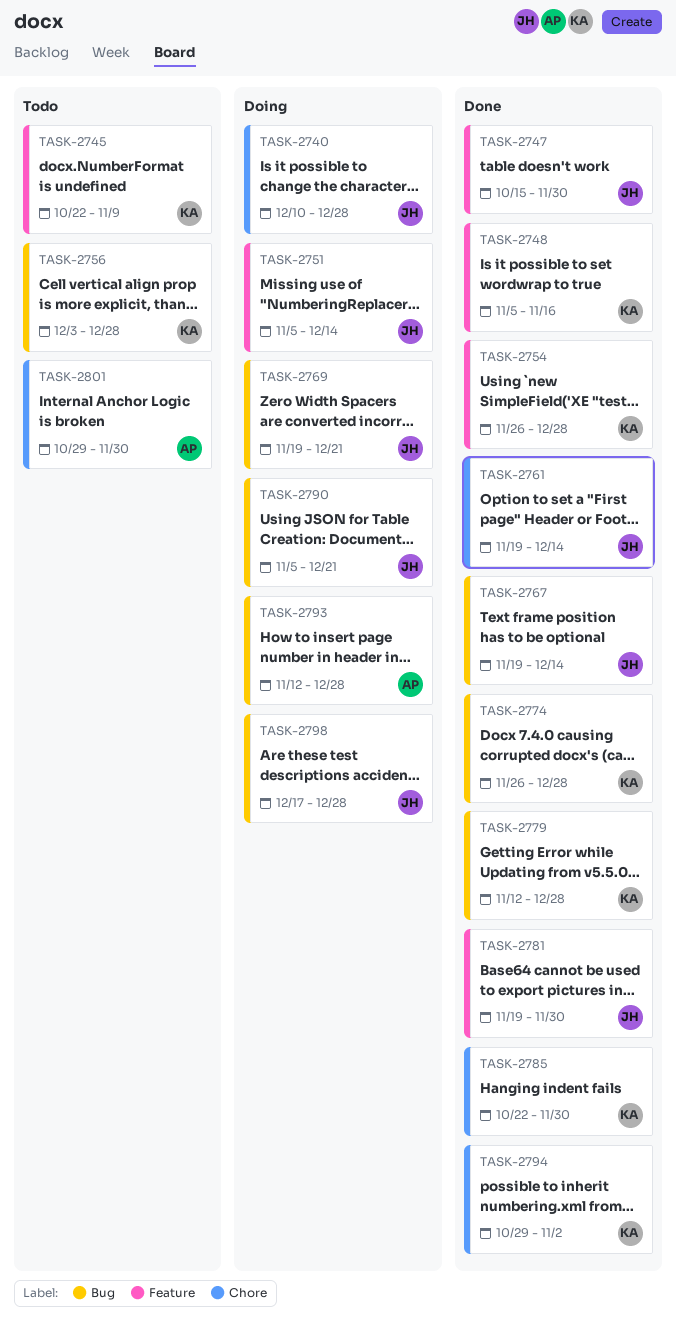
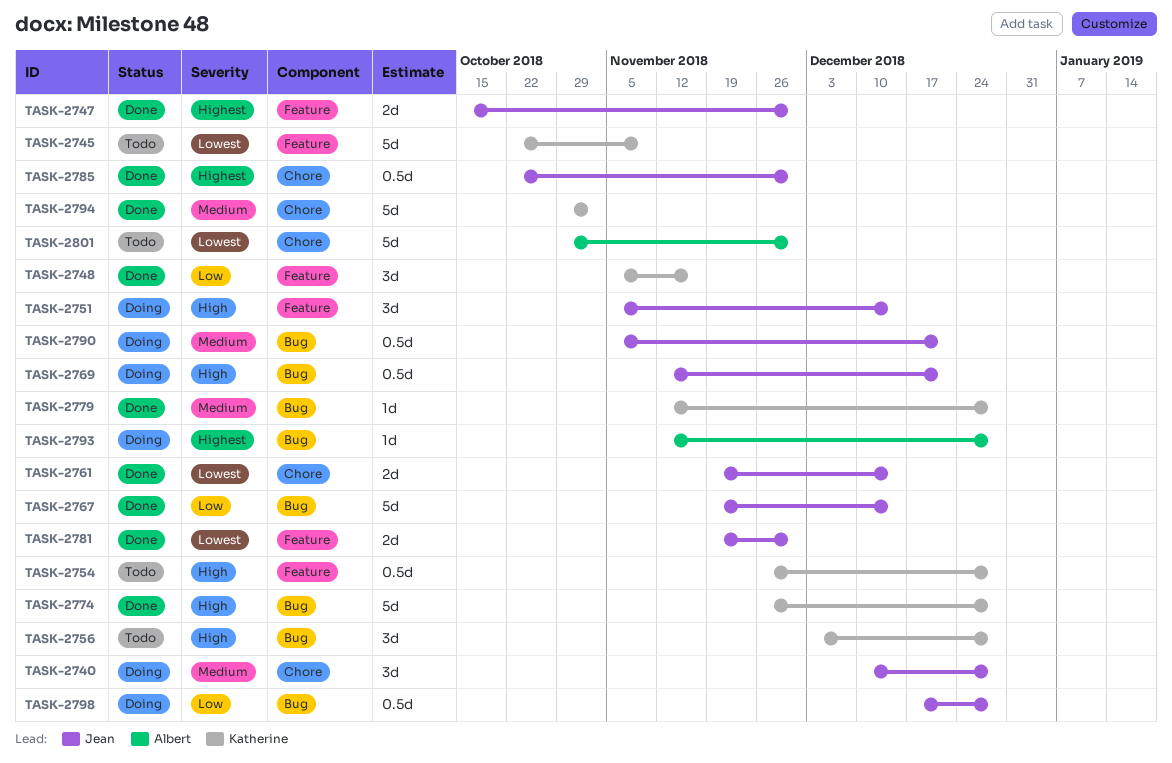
TASK-2754, status: Done -> Todo
TASK-2769, start: Nov 19 -> Nov 12
TASK-2785, owner: Katherine -> Jean

